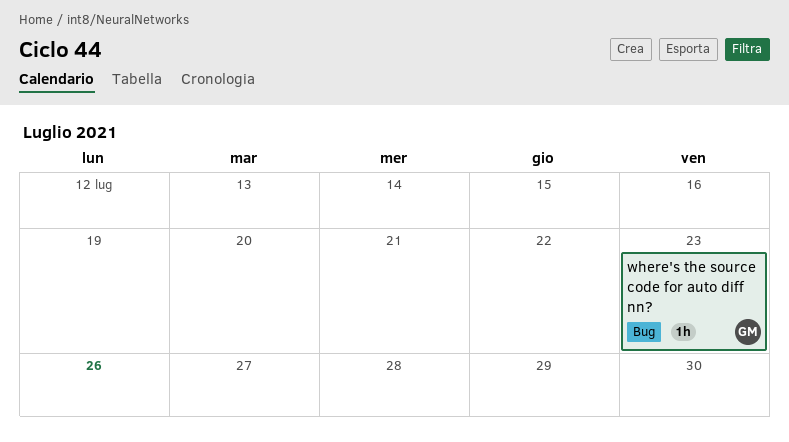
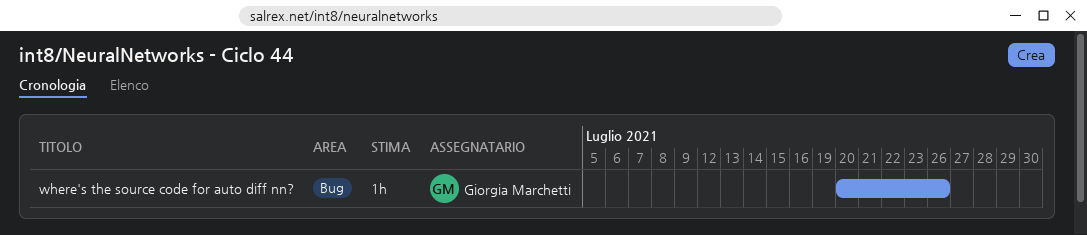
where's the source code for auto diff nn?, due: Jul 23 -> Jul 26

